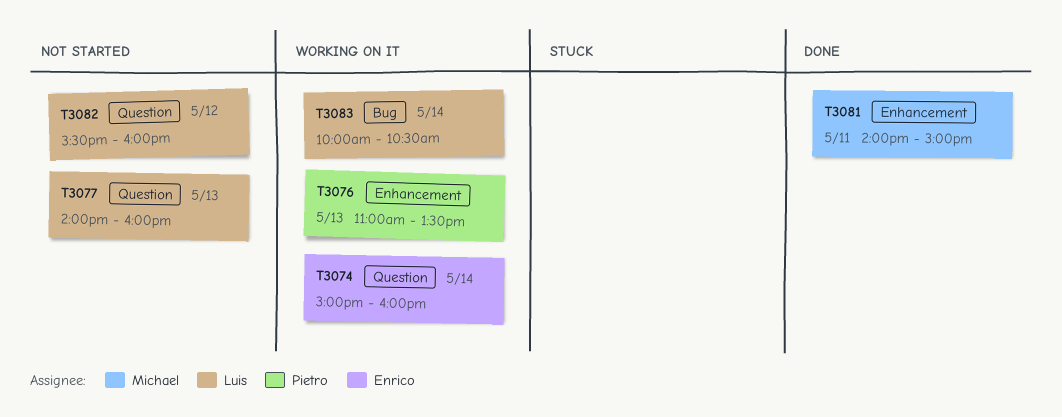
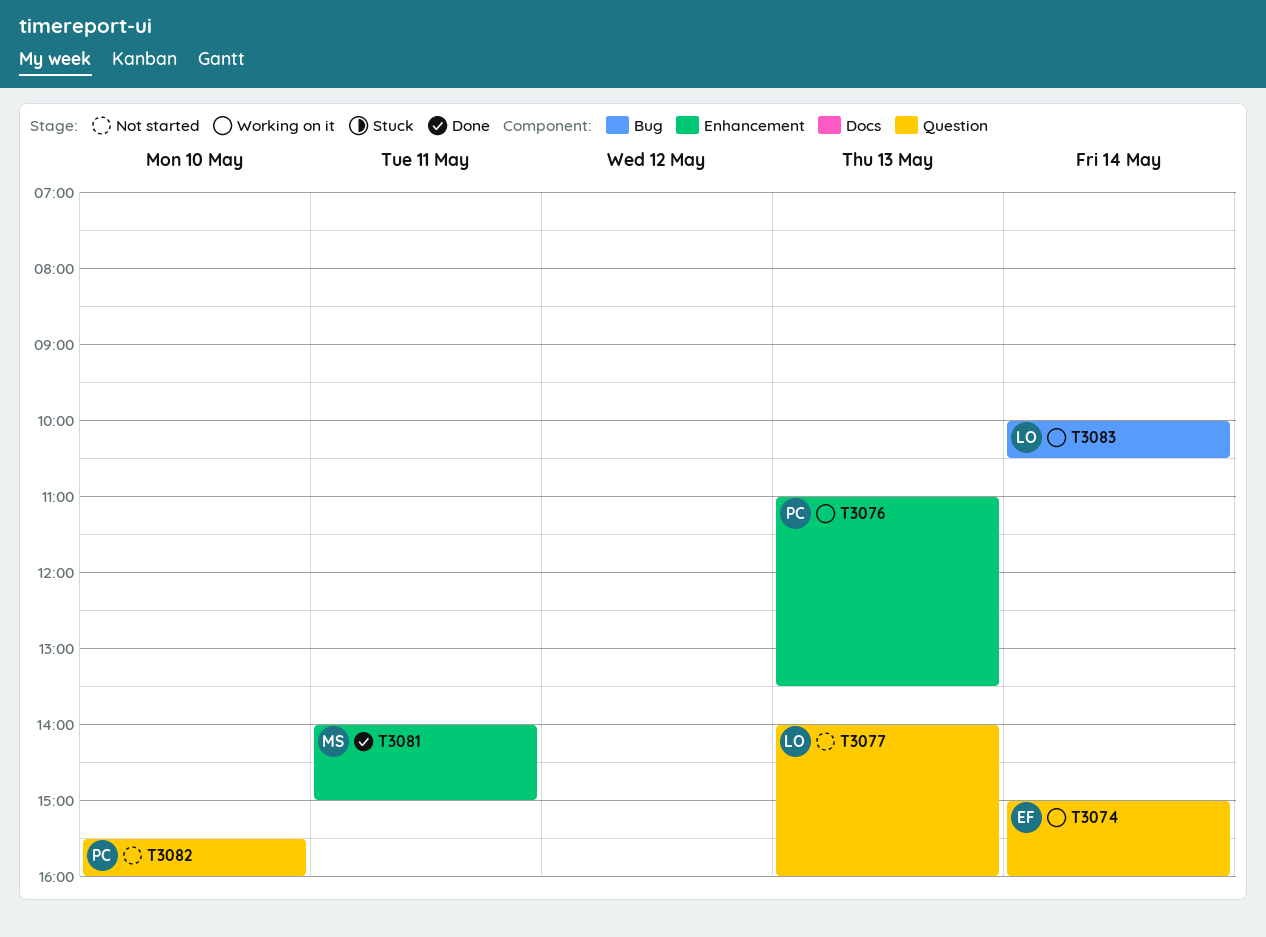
T3082, owner: Luis -> Pietro
T3082, day: May 12 -> May 10

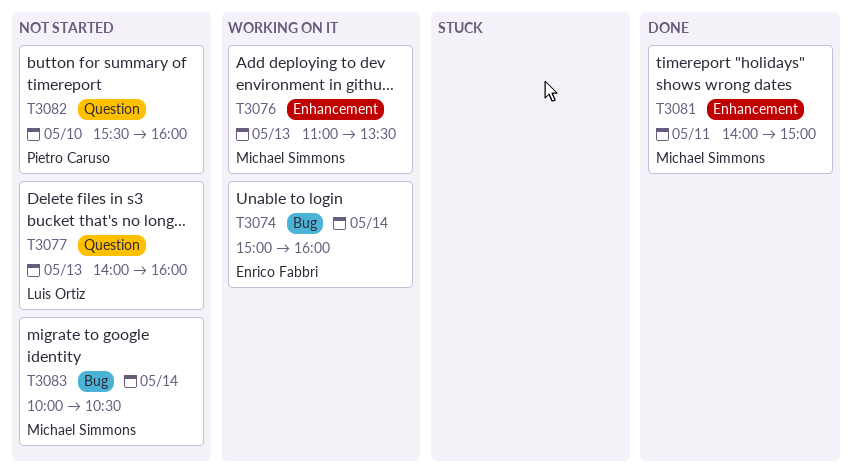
T3074, label: Question -> Bug
T3076, owner: Pietro Caruso -> Michael Simmons
T3083, status: Working on it -> Not started
T3083, owner: Luis Ortiz -> Michael Simmons

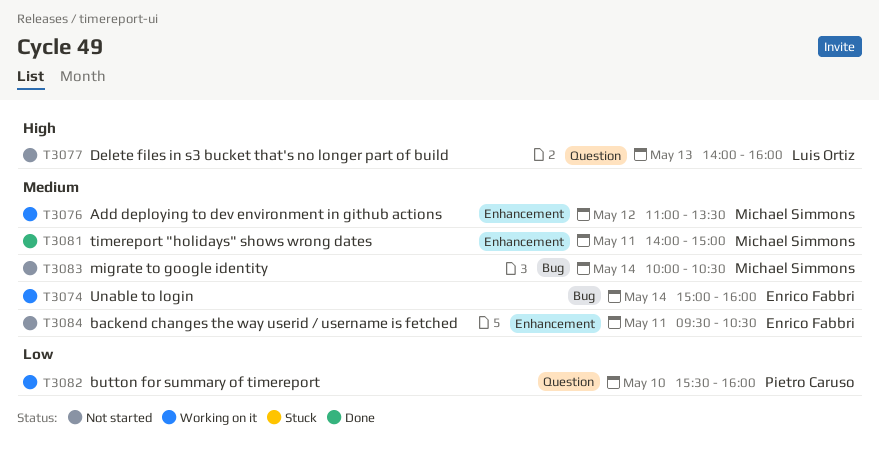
T3076, day: May 13 -> May 12
T3082, status: Not started -> Working on it
T3084: none -> present

